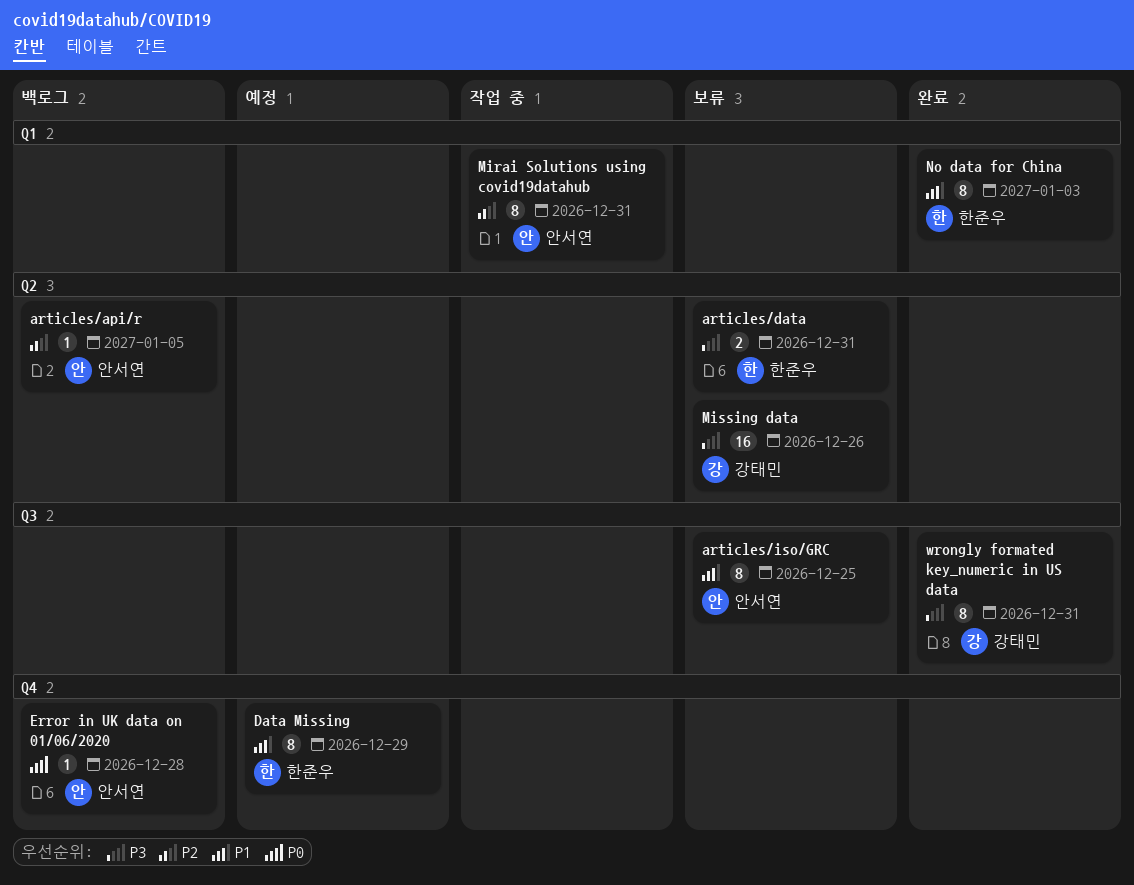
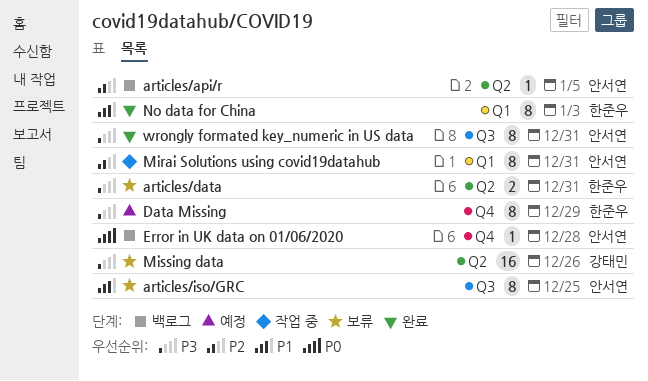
Data Missing, priority: P1 -> P3
wrongly formated key_numeric in US data, owner: 강태민 -> 안서연

